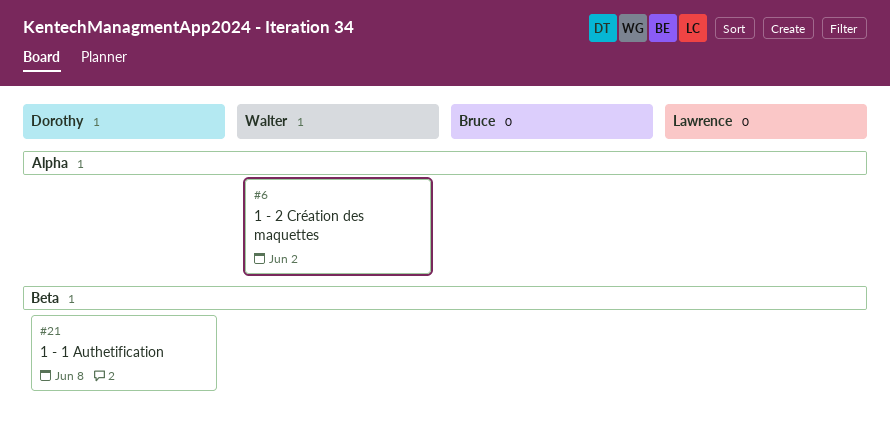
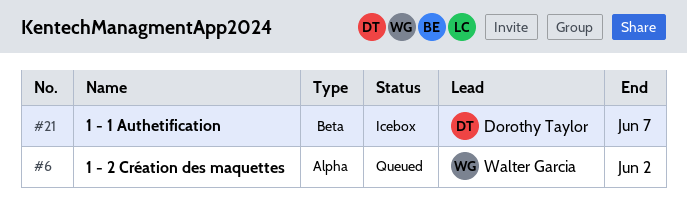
#21, due: Jun 8 -> Jun 7

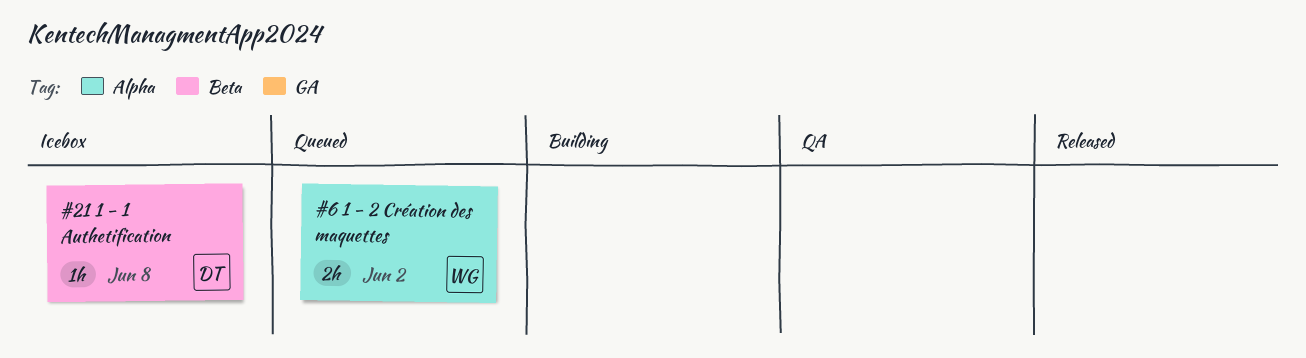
#21, due: Jun 7 -> Jun 8

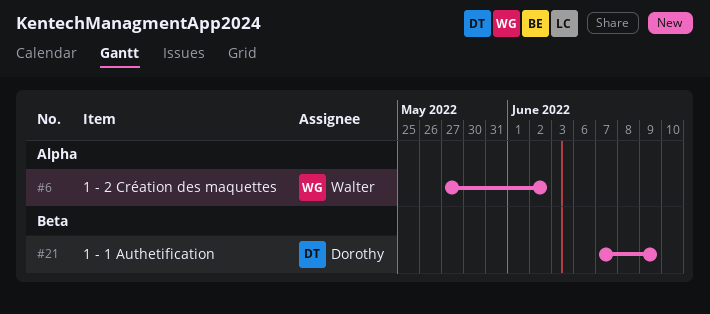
#21, due: Jun 8 -> Jun 9

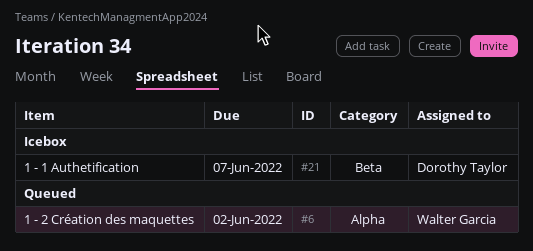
#21, due: Jun 9 -> Jun 7

